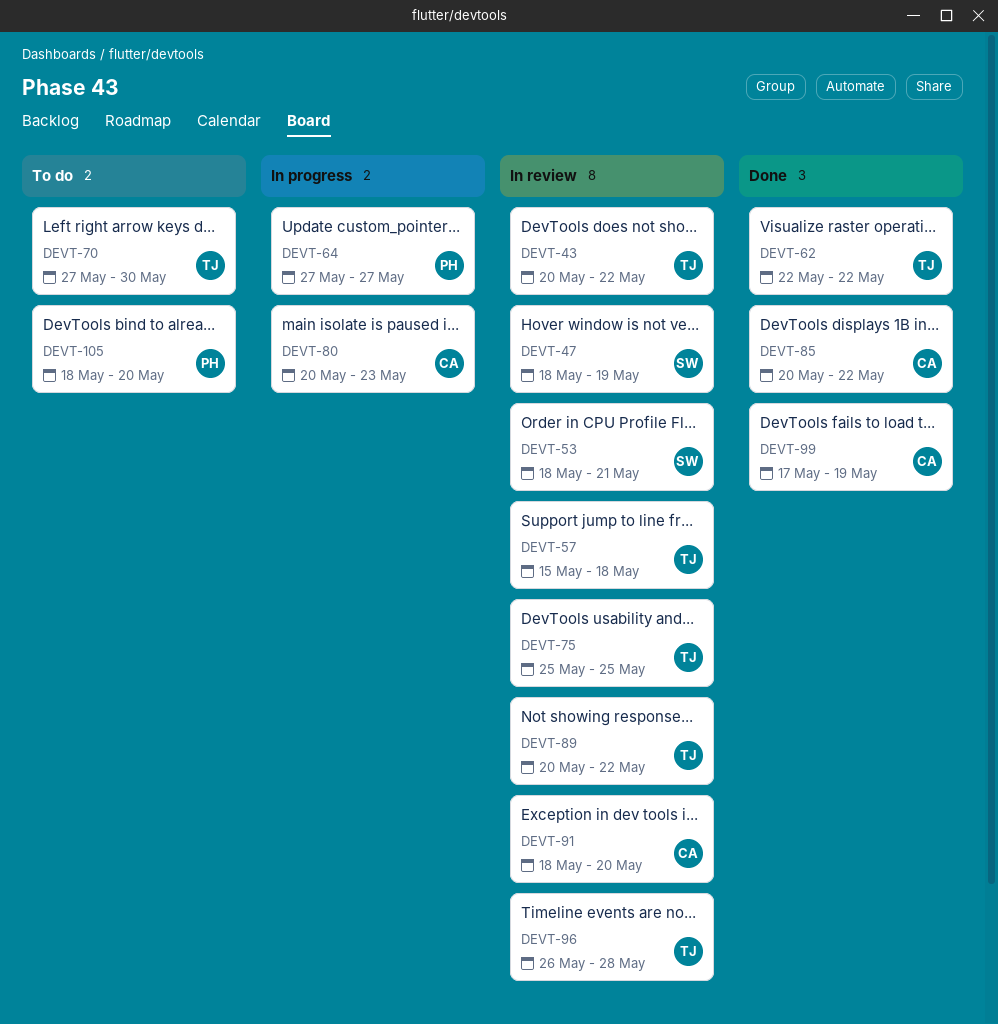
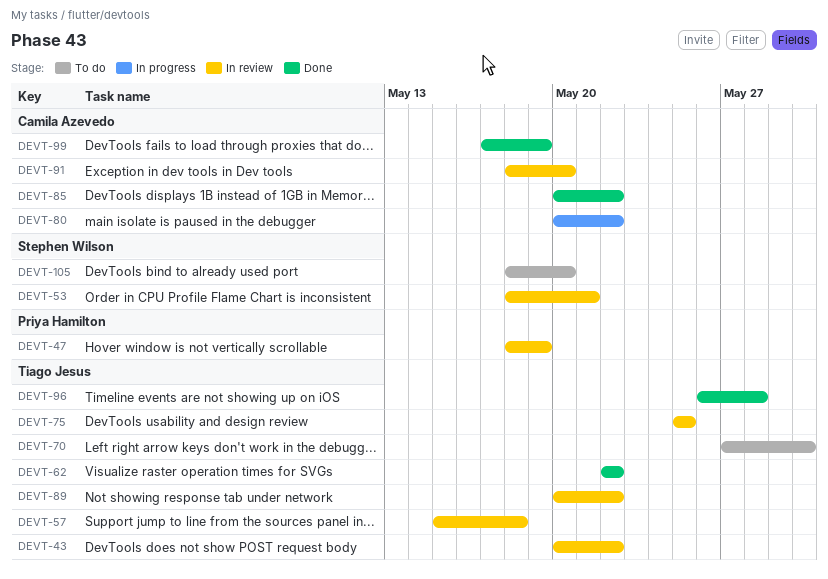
DEVT-47, owner: Stephen Wilson -> Priya Hamilton
DEVT-64: present -> none
DEVT-80, due: May 23 -> May 22
DEVT-96, status: In review -> Done
DEVT-105, owner: Priya Hamilton -> Stephen Wilson

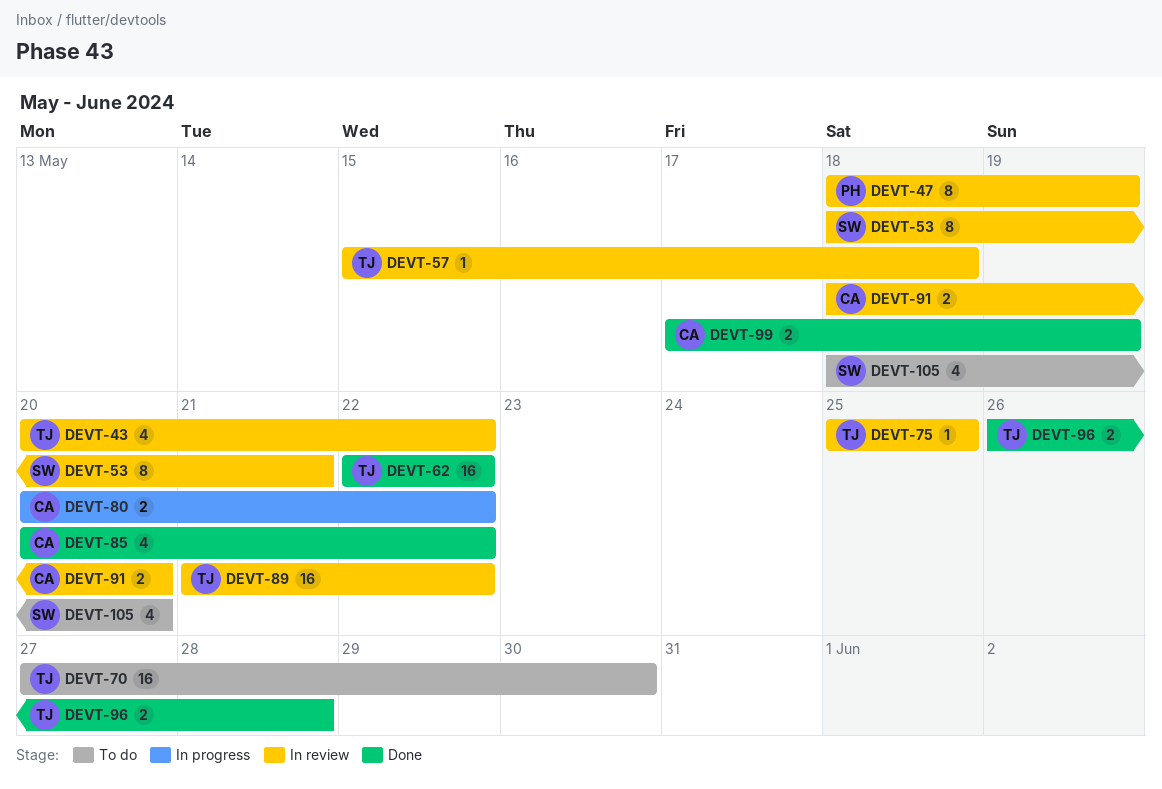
DEVT-89, start: May 20 -> May 21

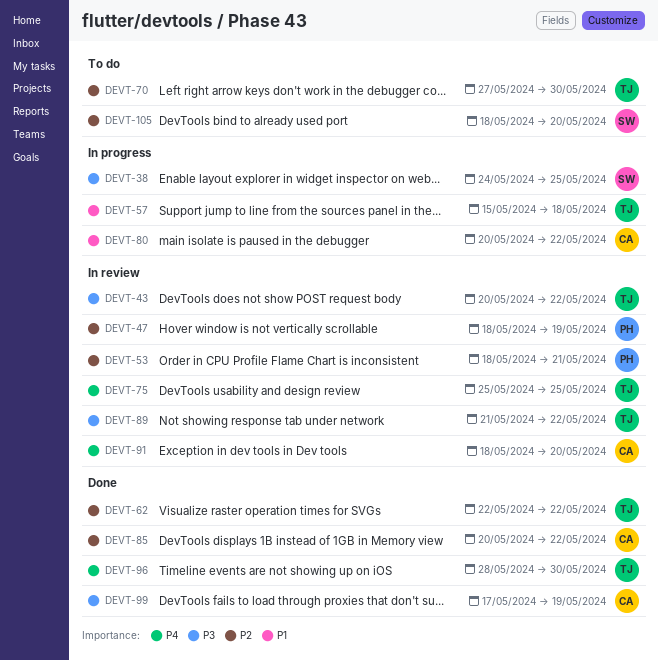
DEVT-38: none -> present
DEVT-53, owner: SW -> PH
DEVT-57, status: In review -> In progress
DEVT-96, start: May 26 -> May 28
DEVT-96, due: May 28 -> May 30

